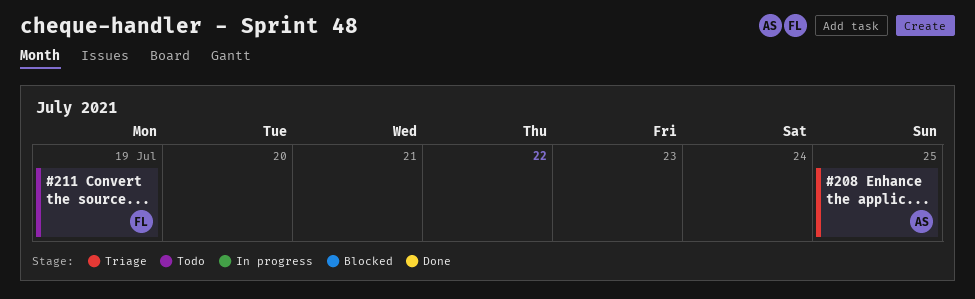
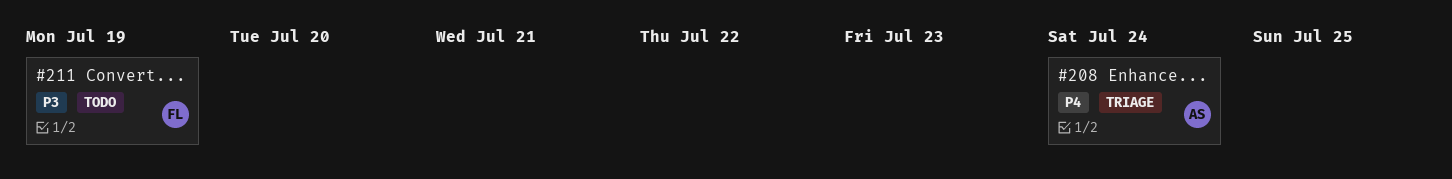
#208, due: Jul 25 -> Jul 24

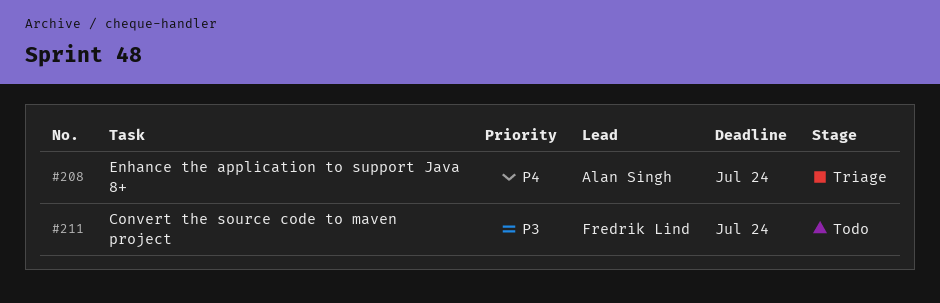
#211, due: Jul 19 -> Jul 24

